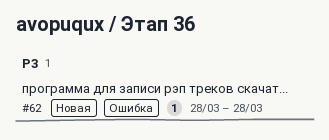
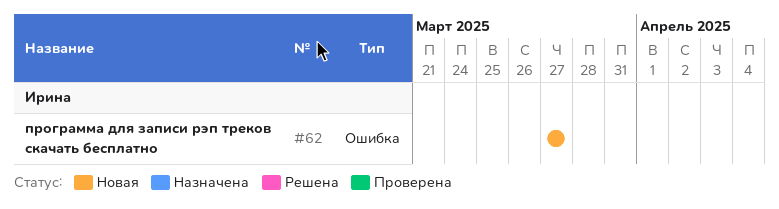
#62, start: Mar 28 -> Mar 27
#62, due: Mar 28 -> Mar 27

